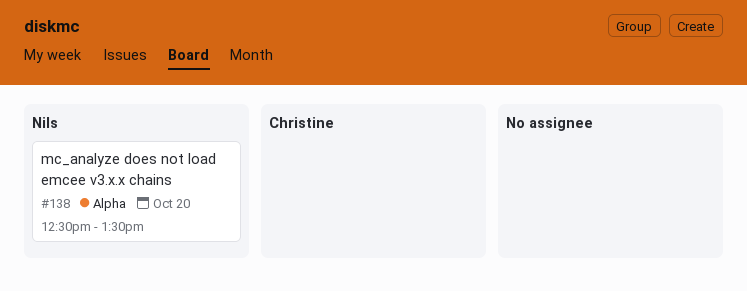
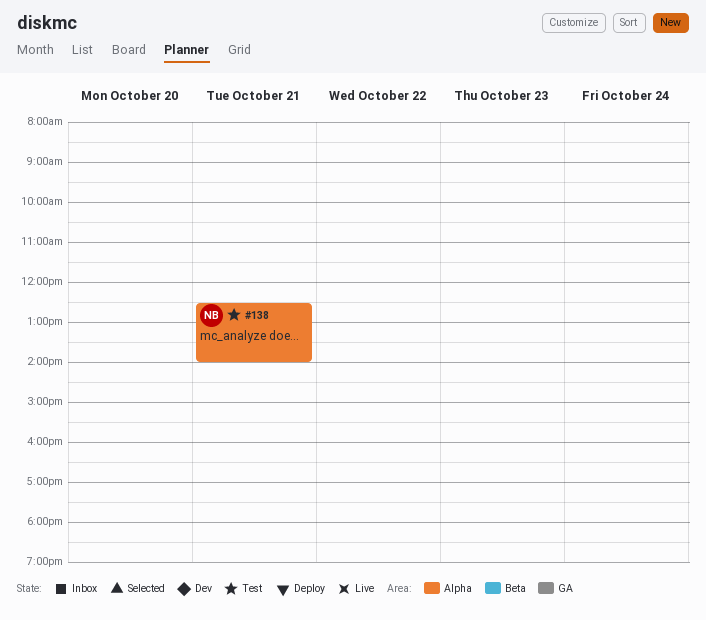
#138, day: Oct 20 -> Oct 21
#138, ends: 13:30 -> 14:00

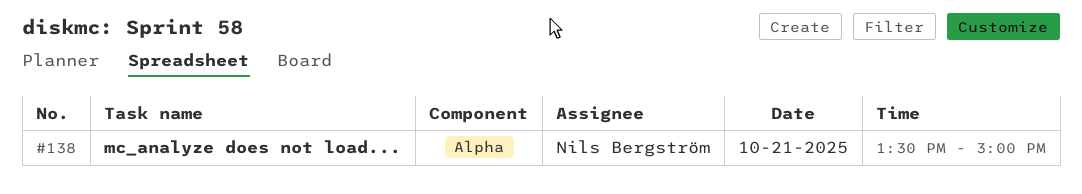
#138, begins: 12:30 -> 13:30
#138, ends: 14:00 -> 15:00

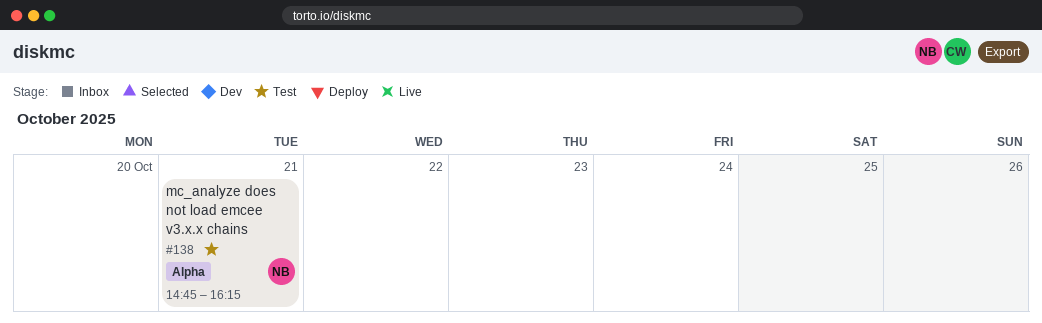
#138, begins: 13:30 -> 14:45
#138, ends: 15:00 -> 16:15

